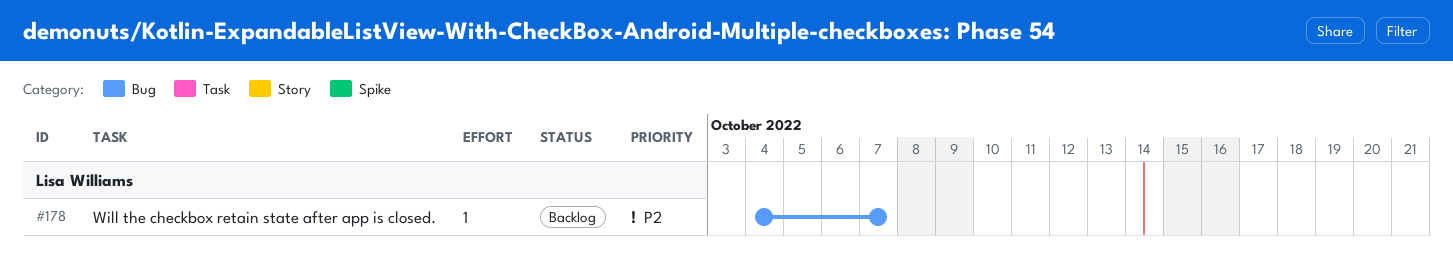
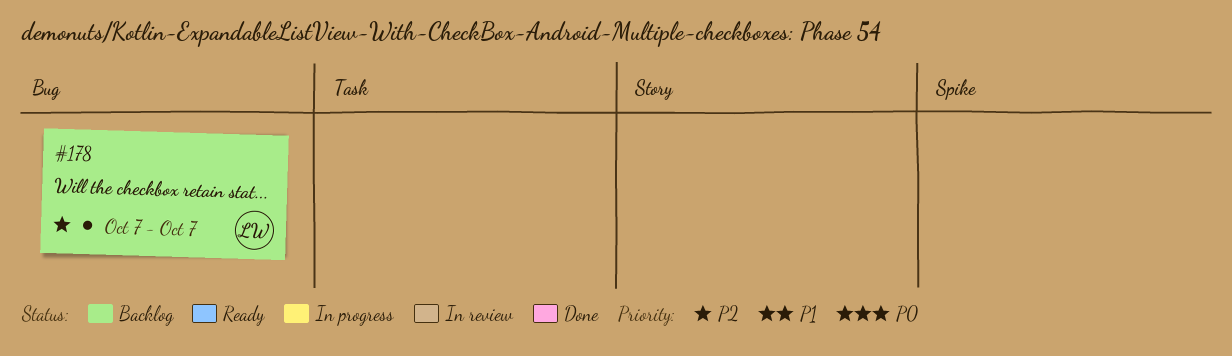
#178, start: Oct 4 -> Oct 7

